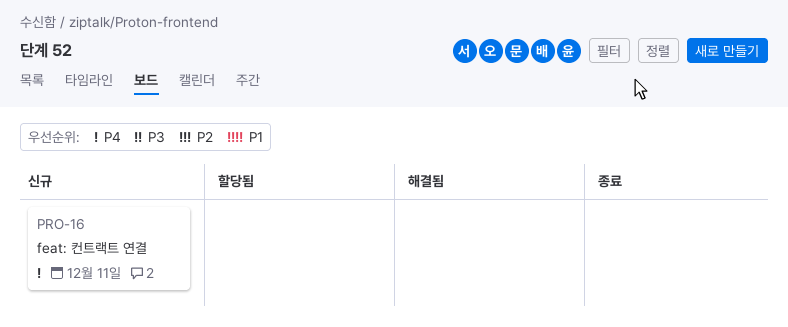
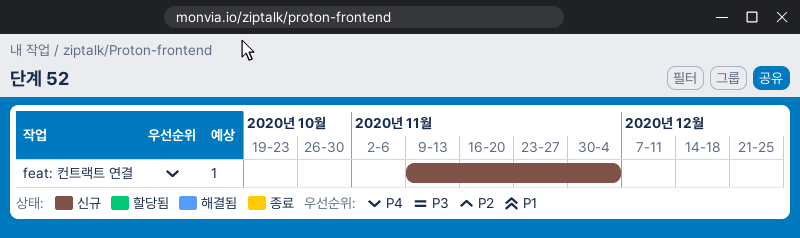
feat: 컨트랙트 연결, due: Dec 11 -> Dec 4

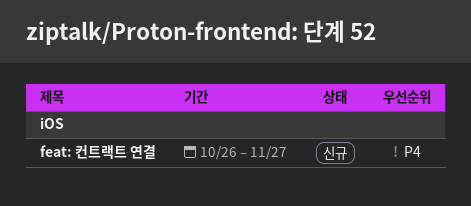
feat: 컨트랙트 연결, start: Nov 9 -> Oct 26
feat: 컨트랙트 연결, due: Dec 4 -> Nov 27

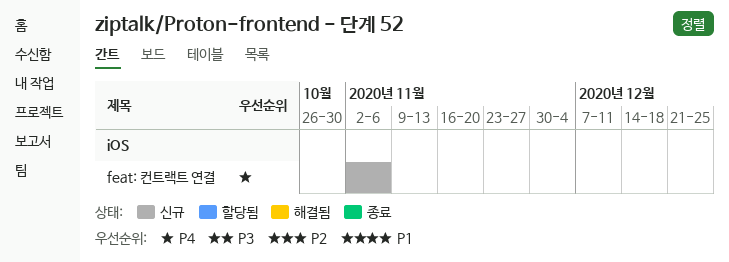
feat: 컨트랙트 연결, start: Oct 26 -> Nov 2
feat: 컨트랙트 연결, due: Nov 27 -> Nov 6

